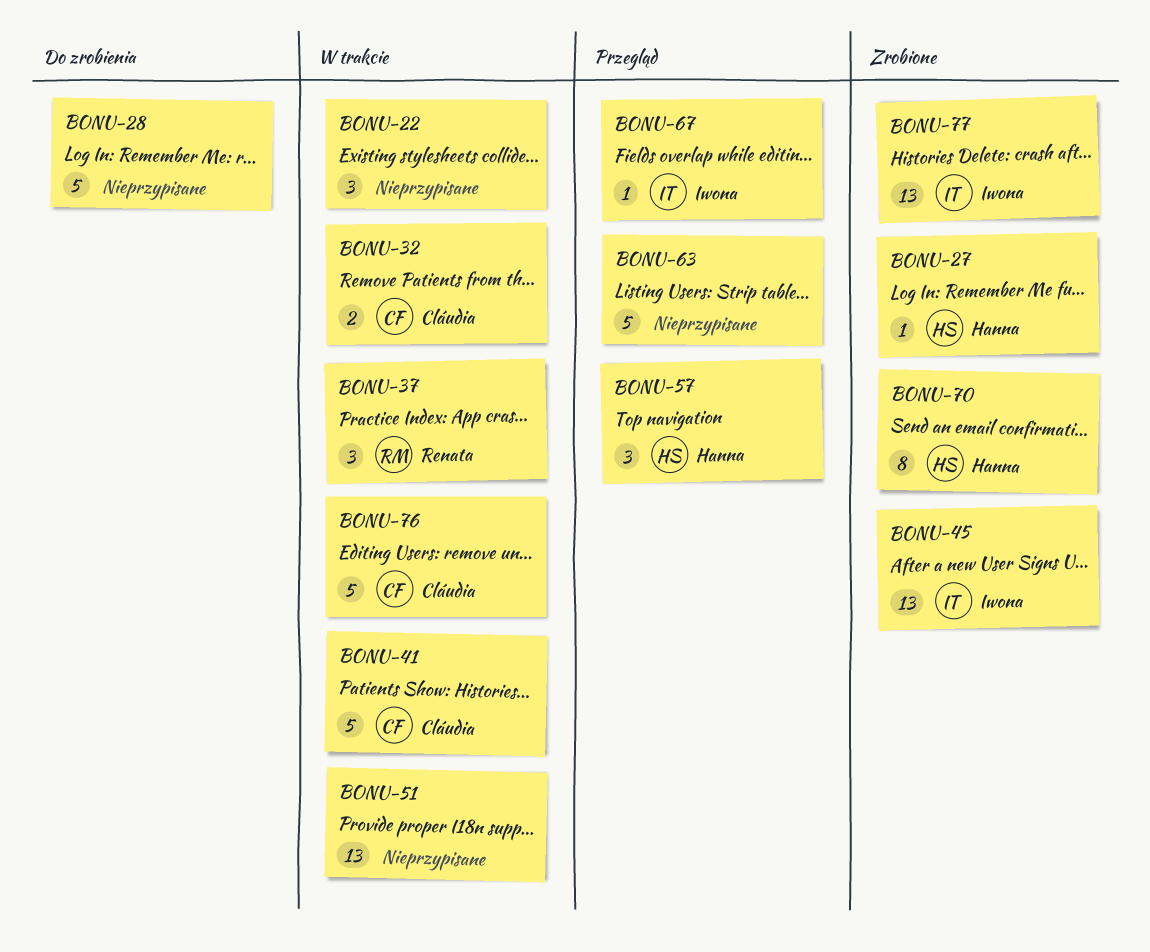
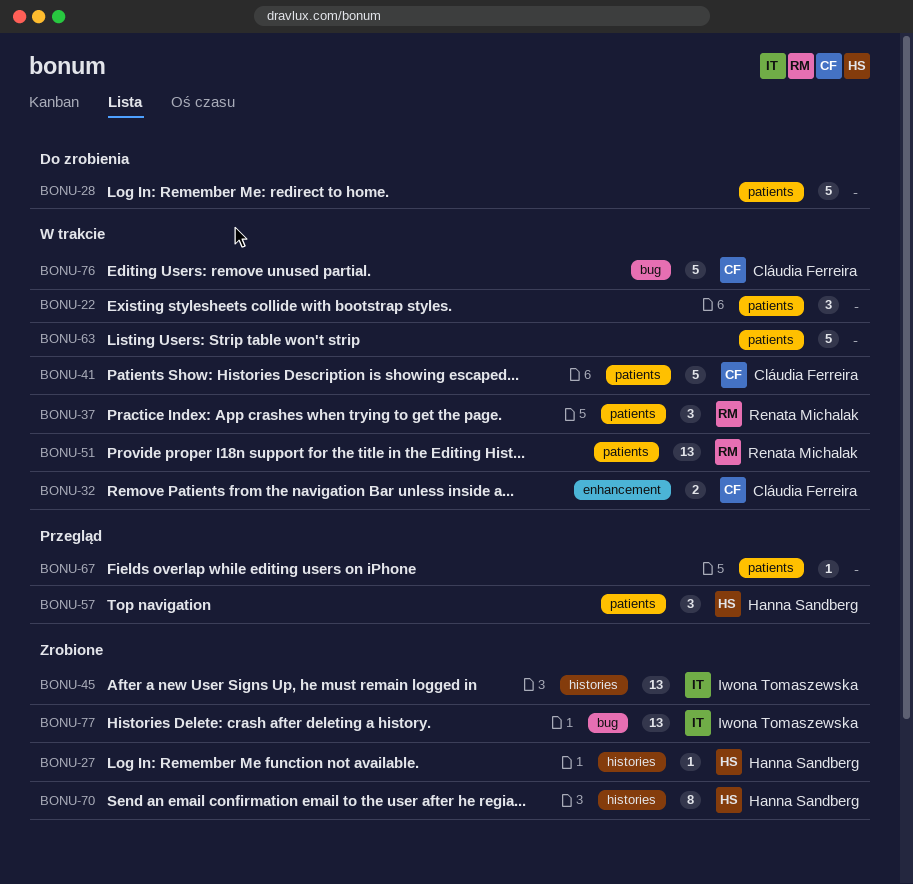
BONU-51, owner: none -> Renata Michalak
BONU-63, status: Przegląd -> W trakcie
BONU-67, owner: Iwona Tomaszewska -> none

